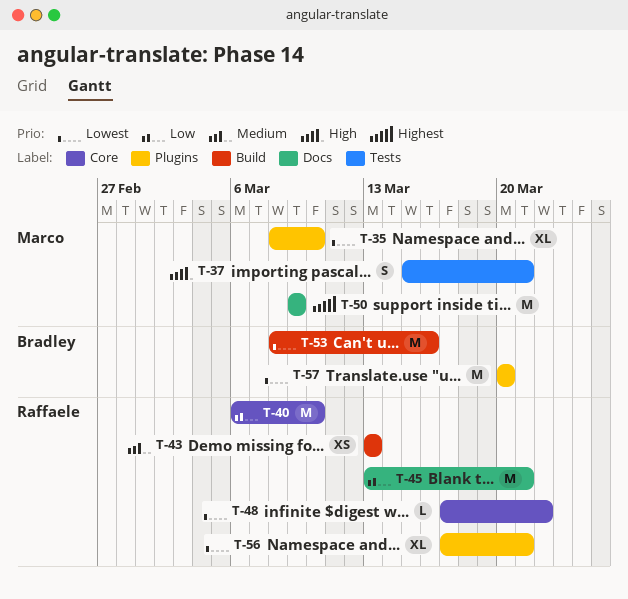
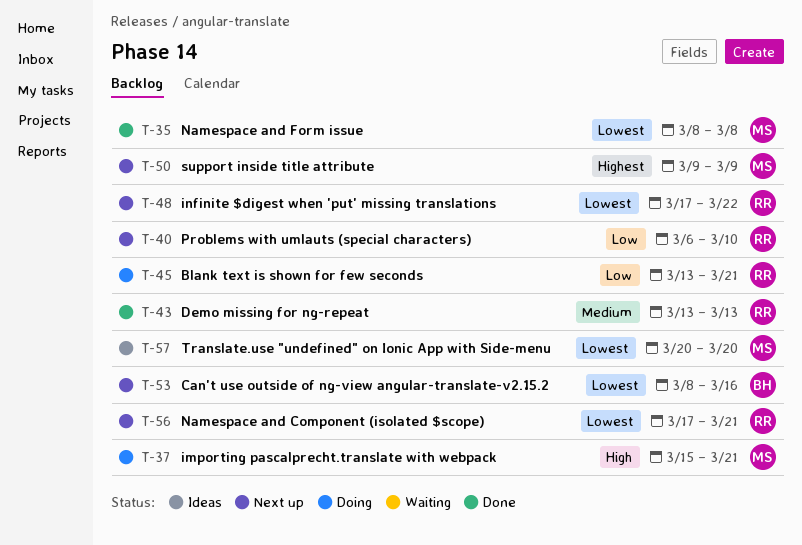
T-35, due: Mar 10 -> Mar 8
T-57, owner: Bradley -> Marco

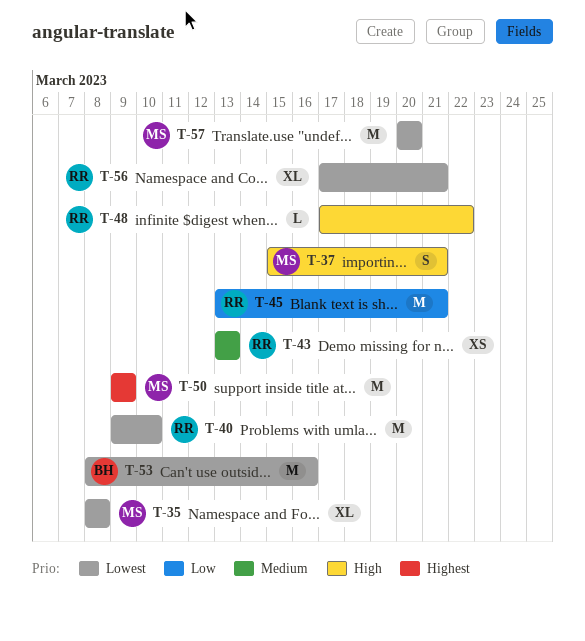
T-40, priority: Low -> Lowest
T-40, start: Mar 6 -> Mar 9
T-48, priority: Lowest -> High

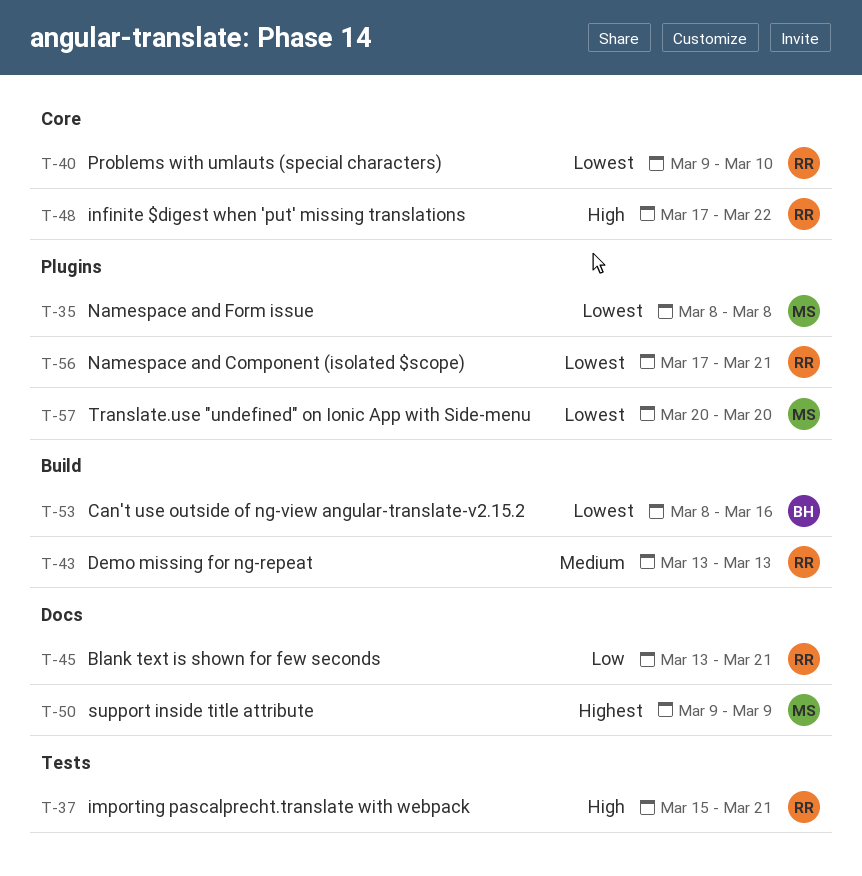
T-37, owner: MS -> RR

